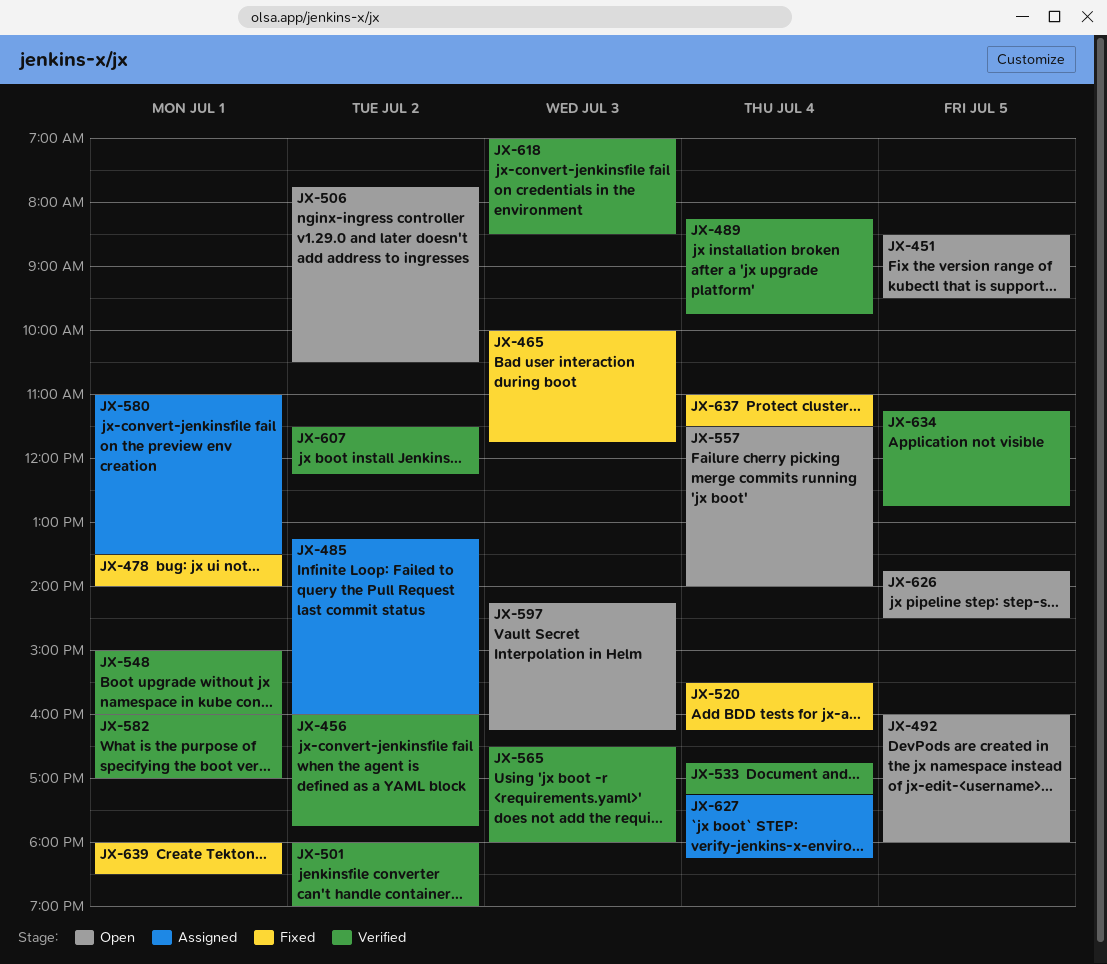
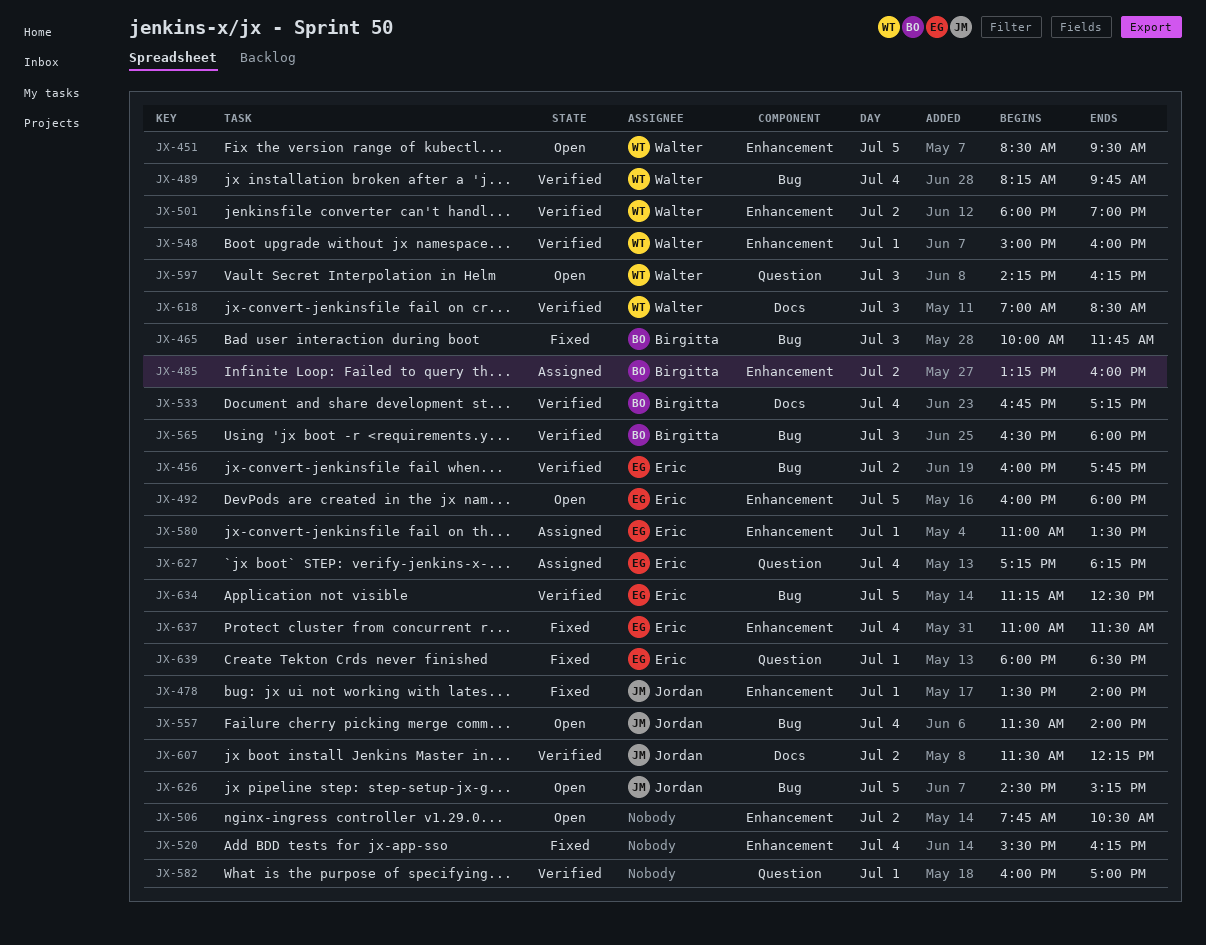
JX-626, begins: 13:45 -> 14:30
JX-626, ends: 14:30 -> 15:15
JX-634, ends: 12:45 -> 12:30

